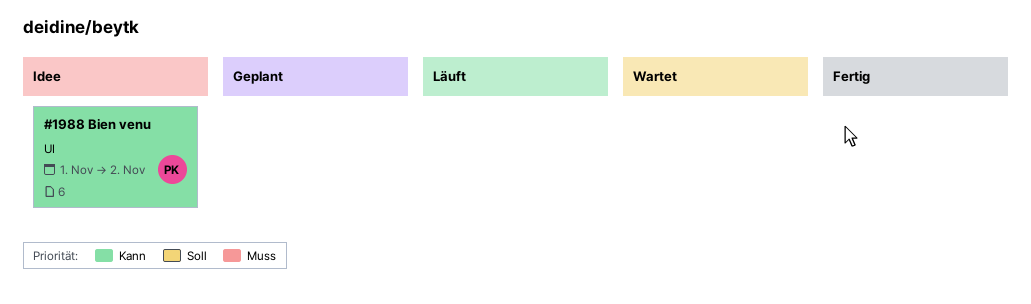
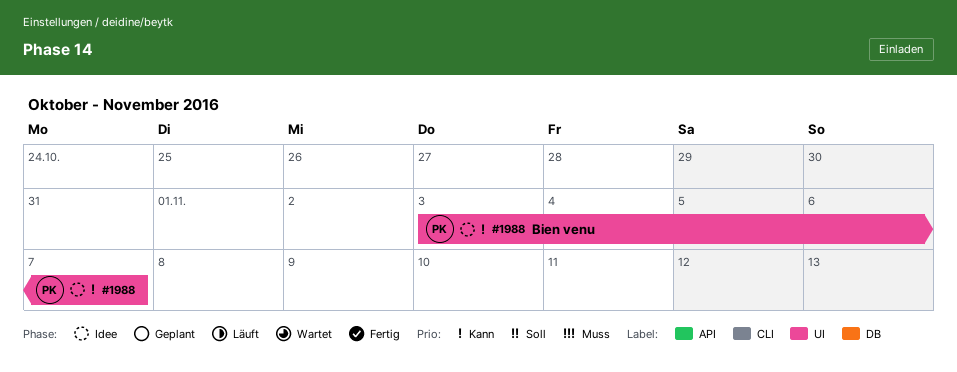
#1988, start: Nov 1 -> Nov 3
#1988, due: Nov 2 -> Nov 7

